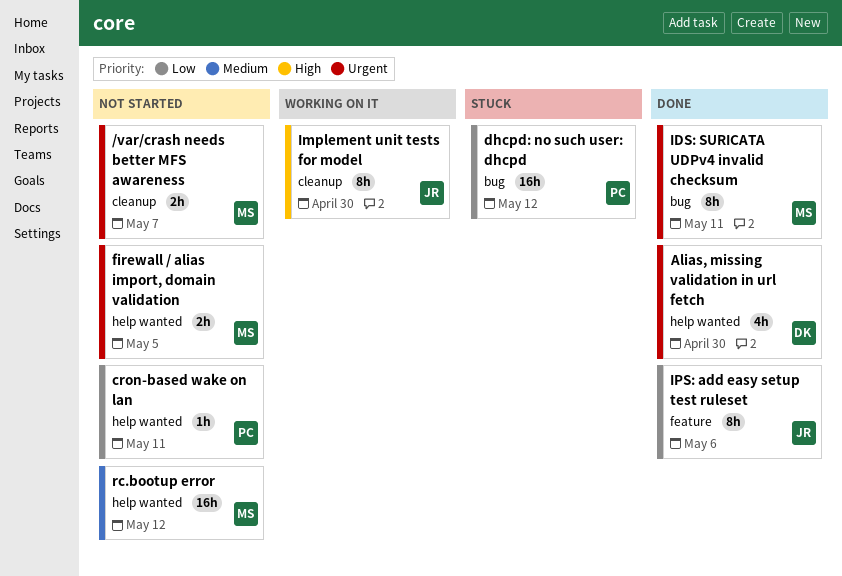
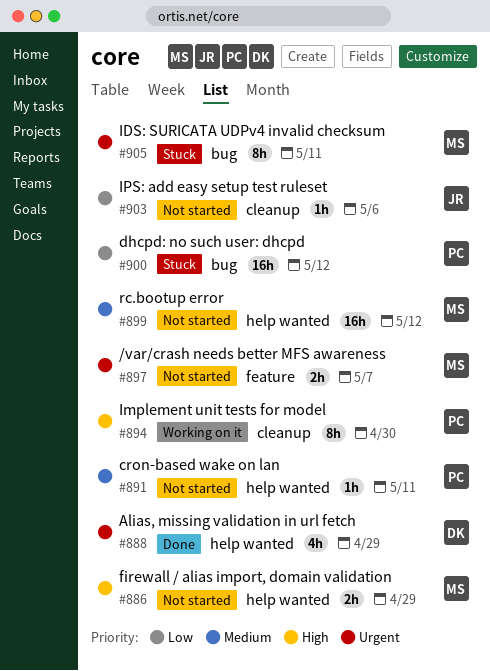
/var/crash needs better MFS awareness, label: cleanup -> feature
Alias, missing validation in url fetch, due: Apr 30 -> Apr 29
cron-based wake on lan, priority: Low -> Medium
firewall / alias import, domain validation, priority: Urgent -> High
firewall / alias import, domain validation, due: May 5 -> Apr 29
IDS: SURICATA UDPv4 invalid checksum, status: Done -> Stuck
Implement unit tests for model, owner: JR -> PC
IPS: add easy setup test ruleset, status: Done -> Not started
IPS: add easy setup test ruleset, label: feature -> cleanup
IPS: add easy setup test ruleset, estimate: 8h -> 1h

